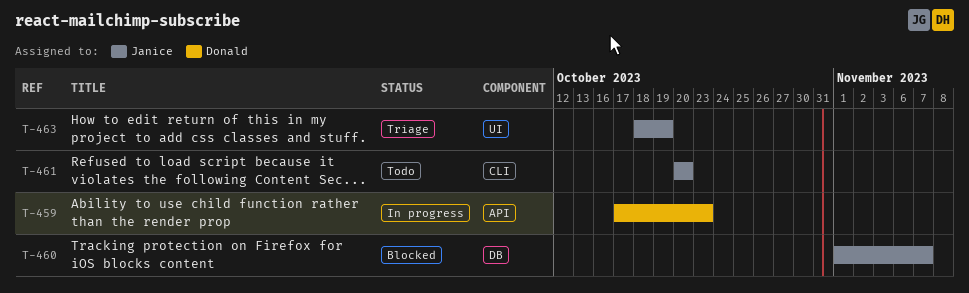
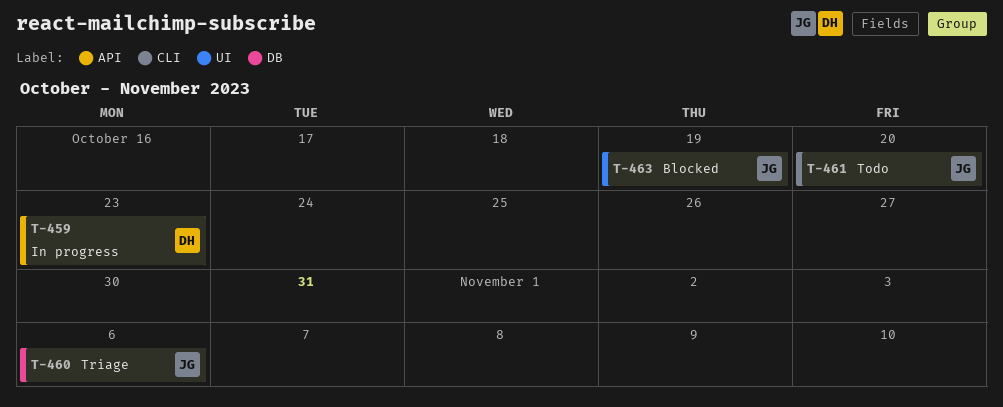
T-460, status: Blocked -> Triage
T-460, due: Nov 7 -> Nov 6
T-463, status: Triage -> Blocked

